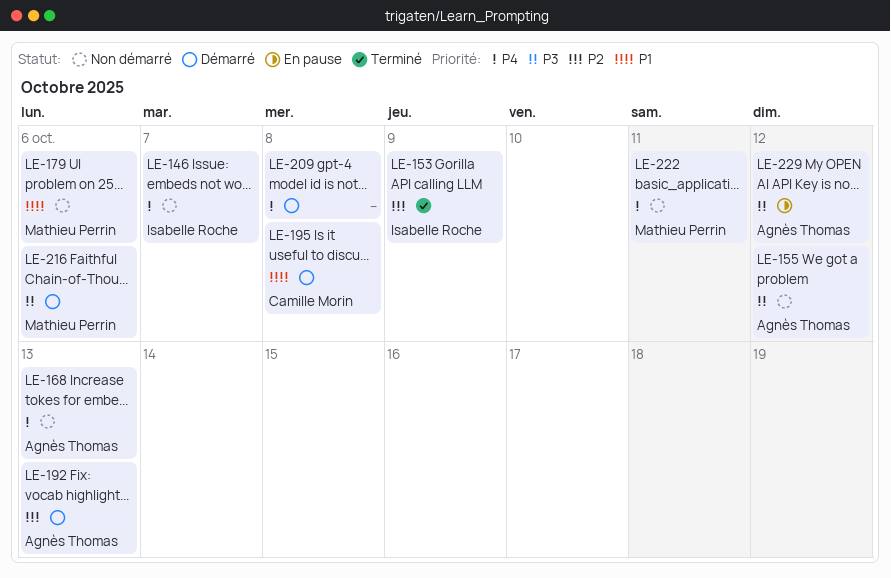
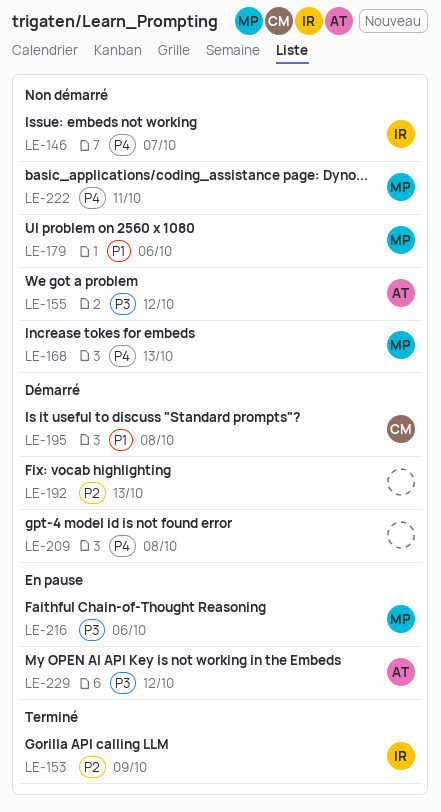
LE-168, owner: Agnès Thomas -> Mathieu Perrin
LE-192, owner: Agnès Thomas -> none
LE-216, status: Démarré -> En pause

